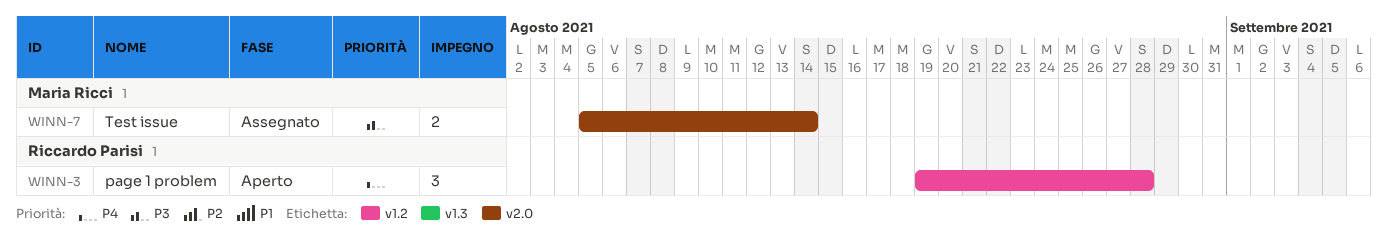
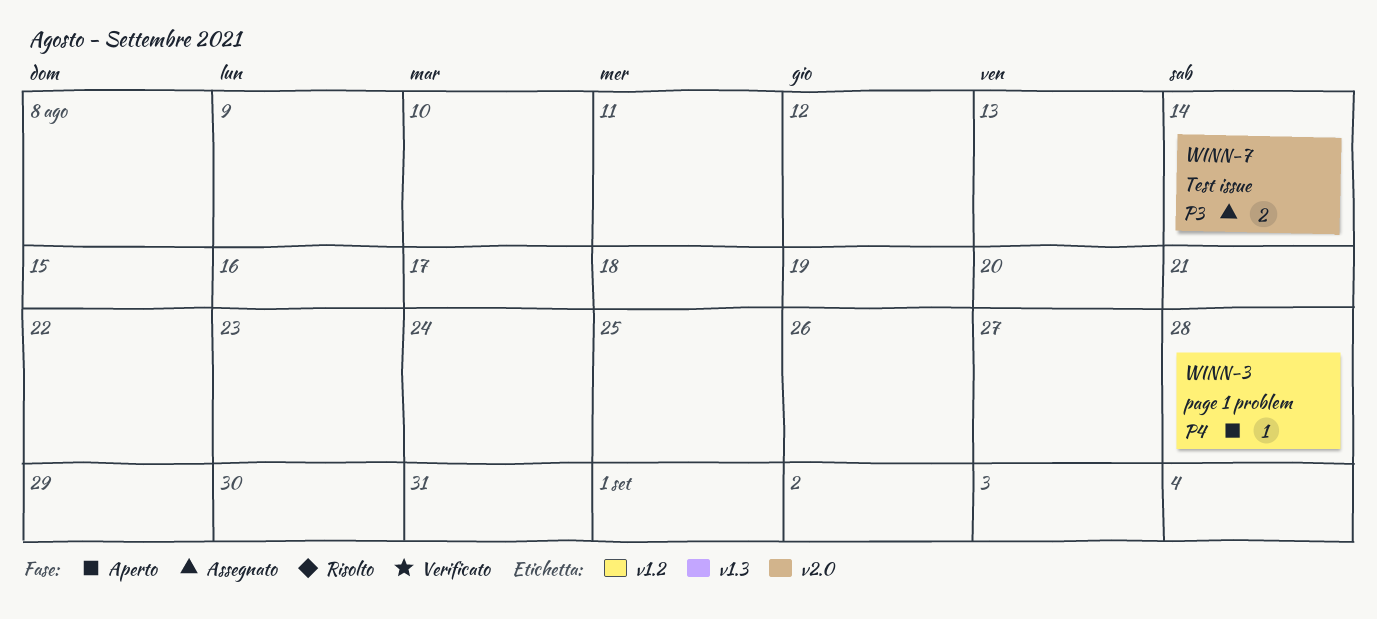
WINN-3, estimate: 3 -> 1

